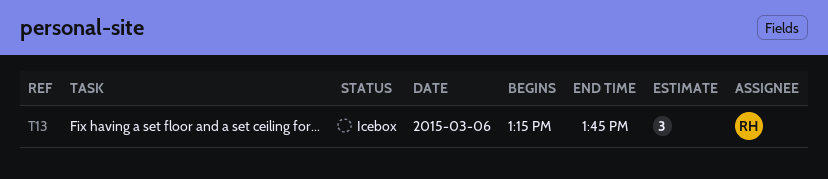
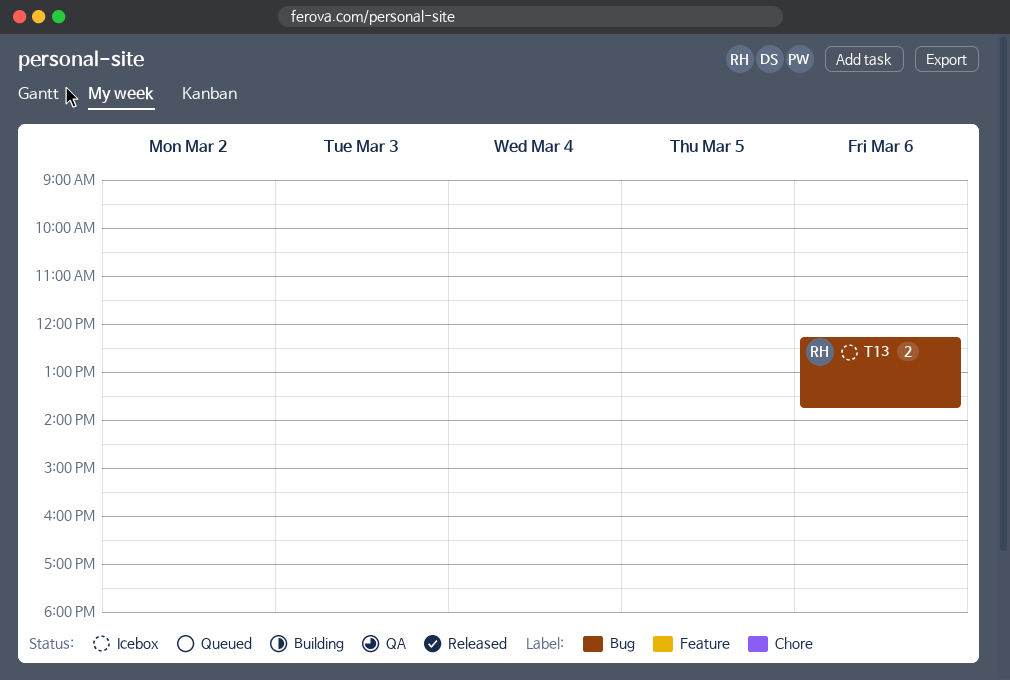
T13, estimate: 3 -> 2
T13, begins: 13:15 -> 12:15

